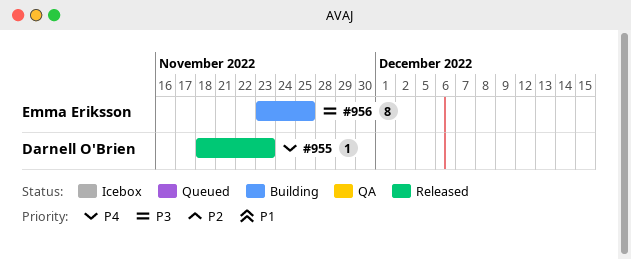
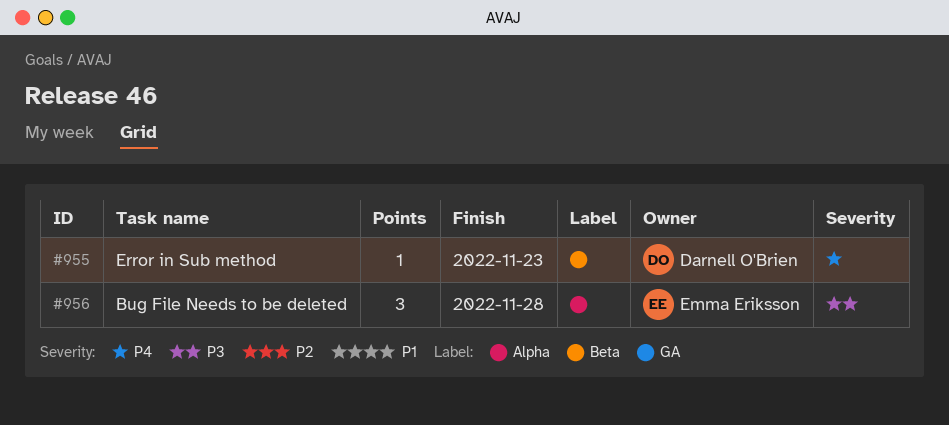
#956, estimate: 8 -> 3
#956, due: Nov 25 -> Nov 28

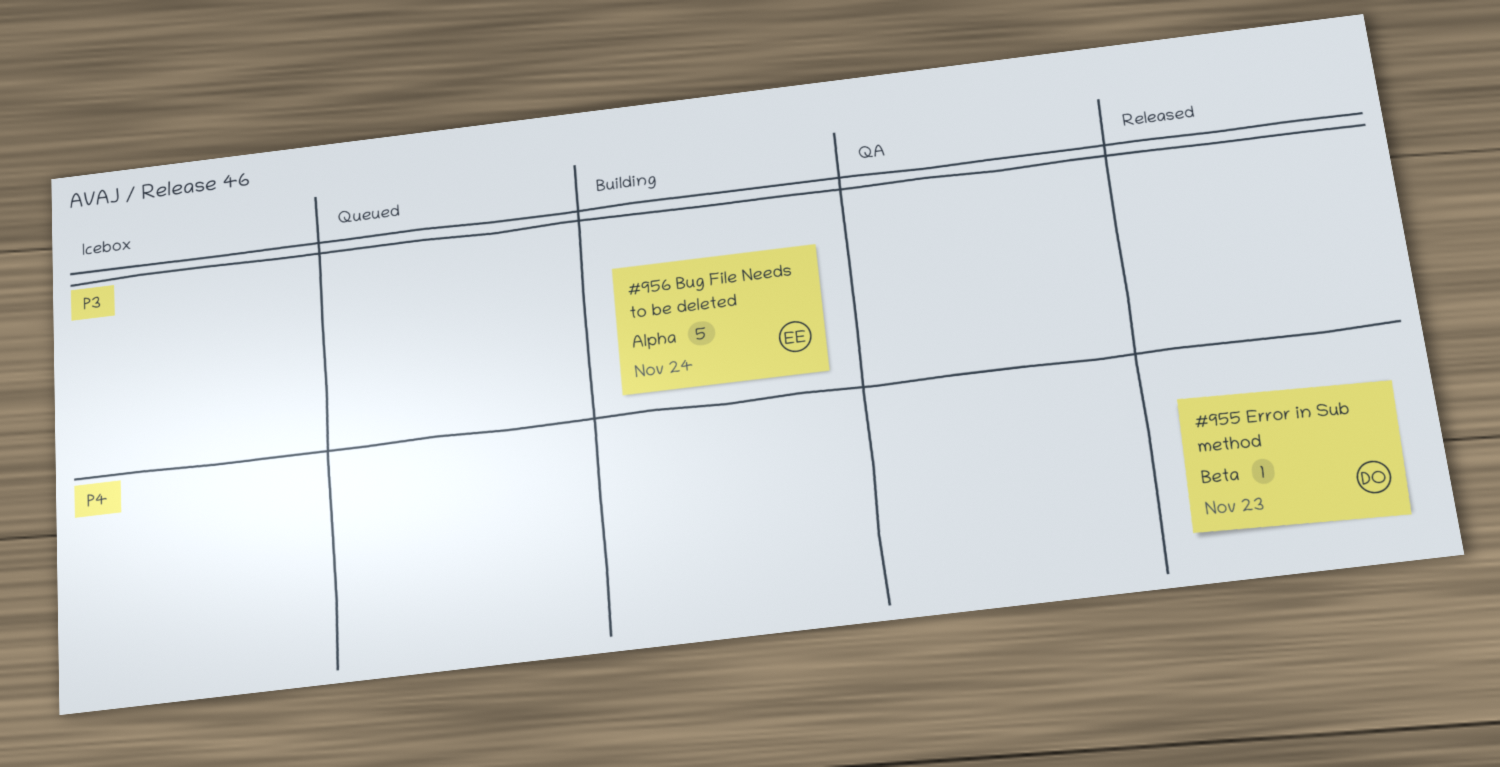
#956, estimate: 3 -> 5
#956, due: Nov 28 -> Nov 24

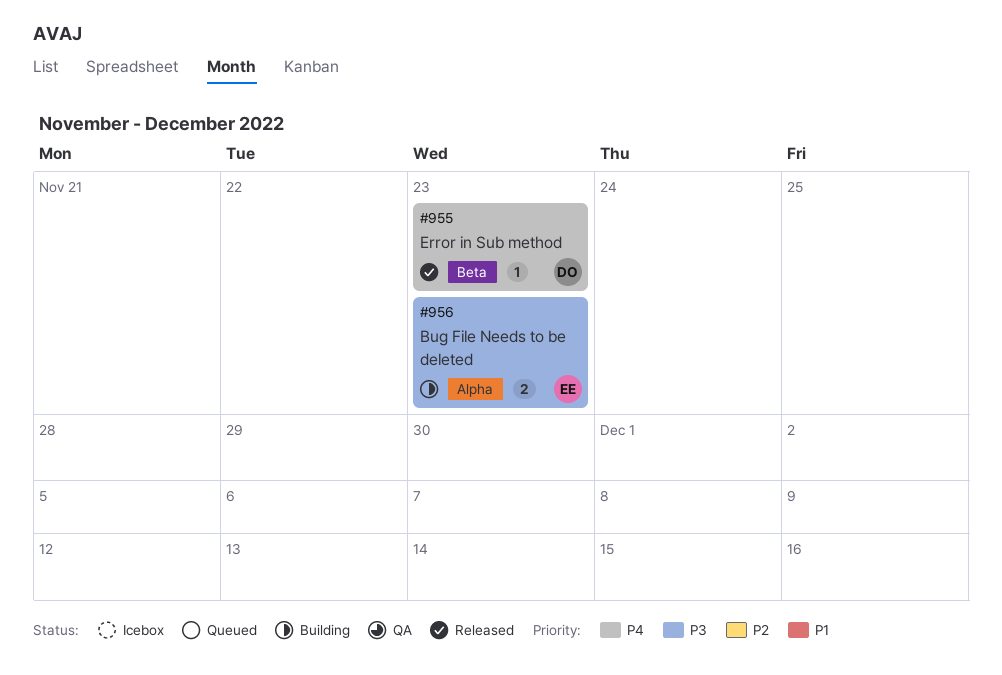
#956, estimate: 5 -> 2
#956, due: Nov 24 -> Nov 23

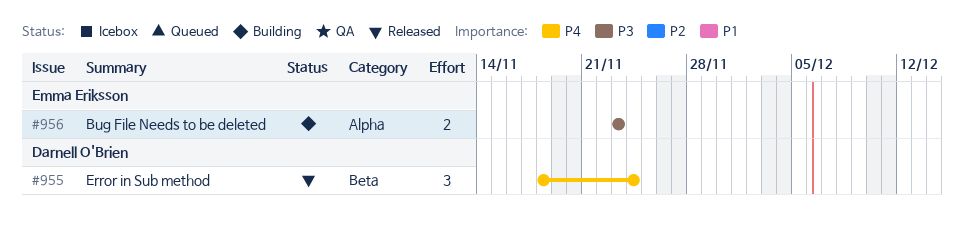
#955, estimate: 1 -> 3
#955, due: Nov 23 -> Nov 24

